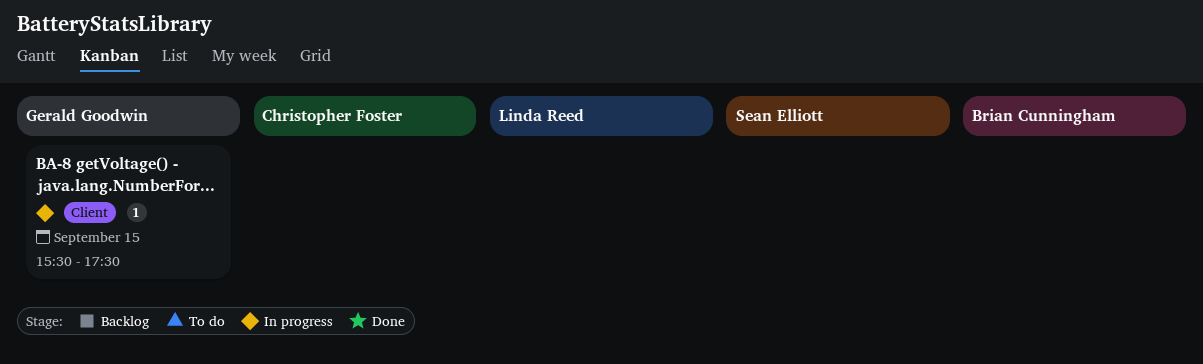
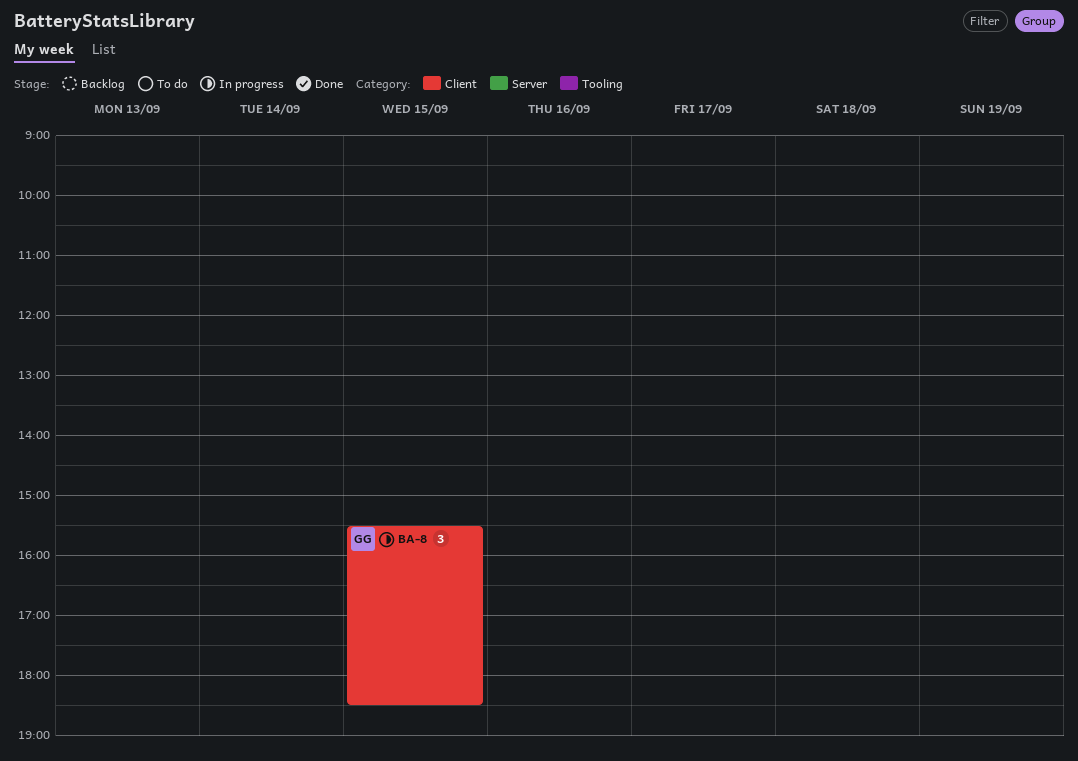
BA-8, estimate: 1 -> 3
BA-8, ends: 17:30 -> 18:30

